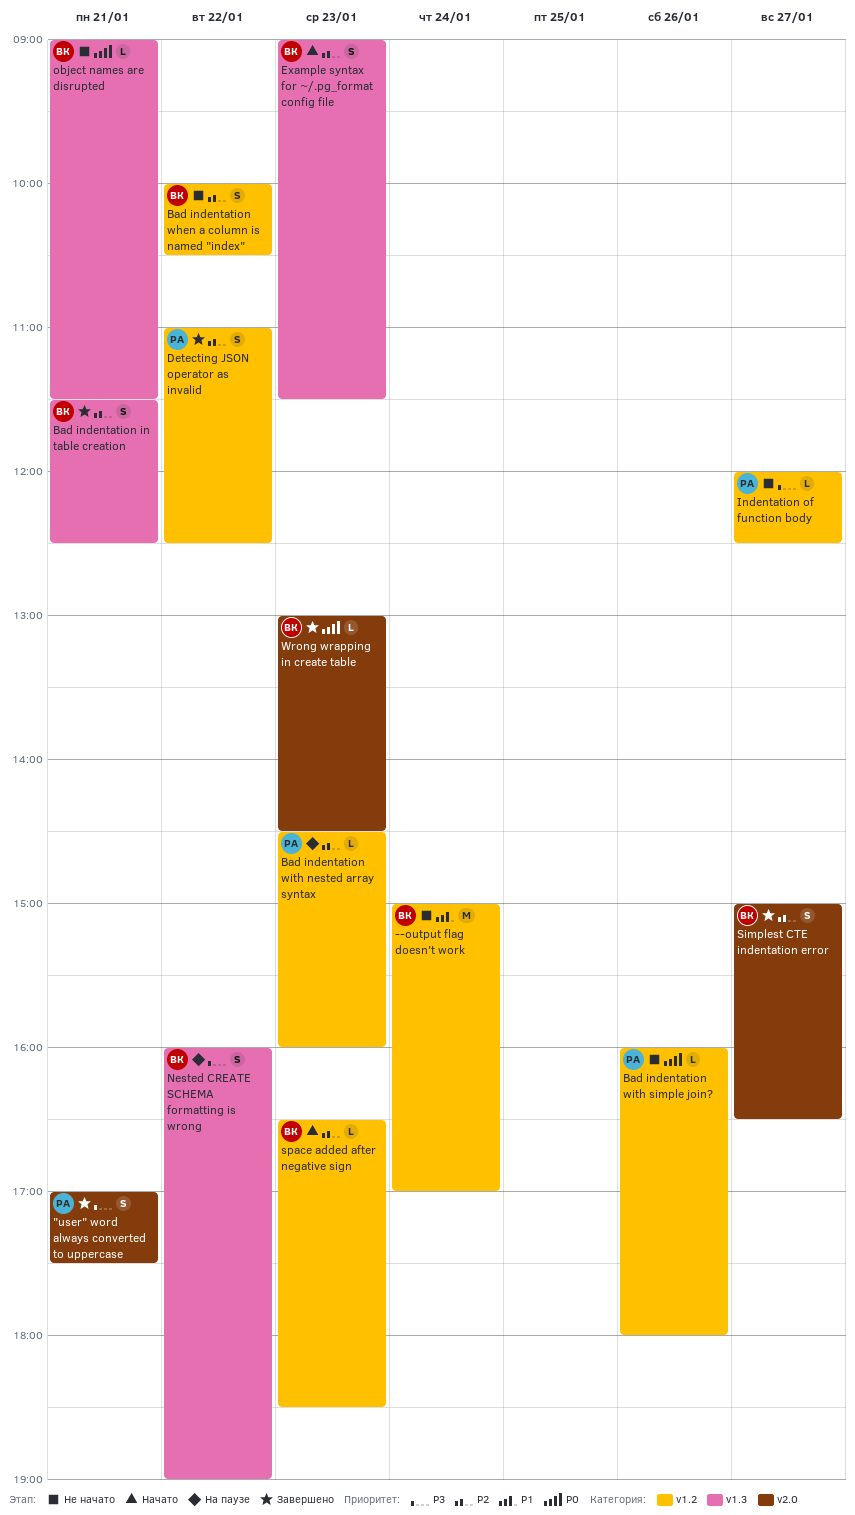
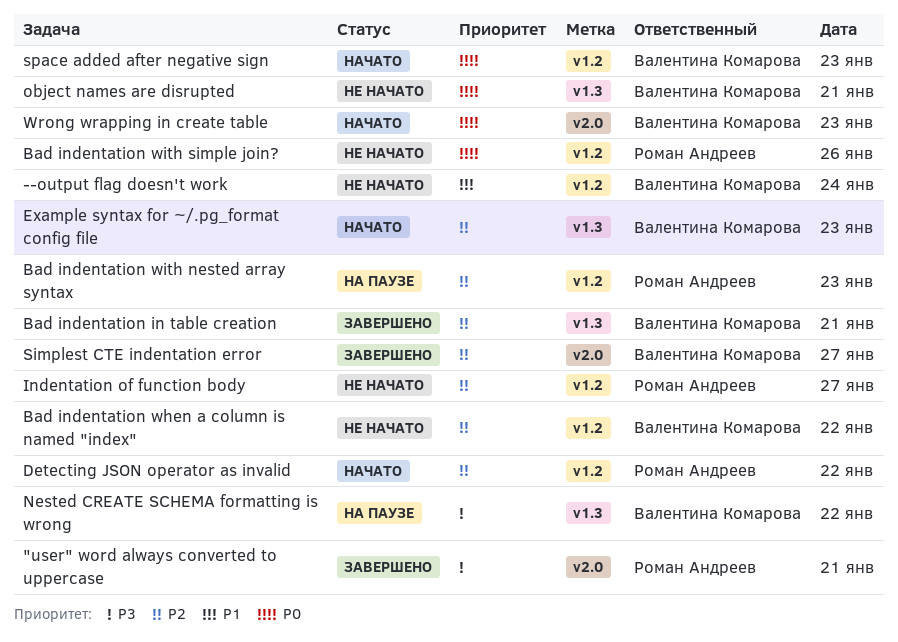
Detecting JSON operator as invalid, status: Завершено -> Начато
Indentation of function body, priority: P3 -> P2
space added after negative sign, priority: P2 -> P0
Wrong wrapping in create table, status: Завершено -> Начато

